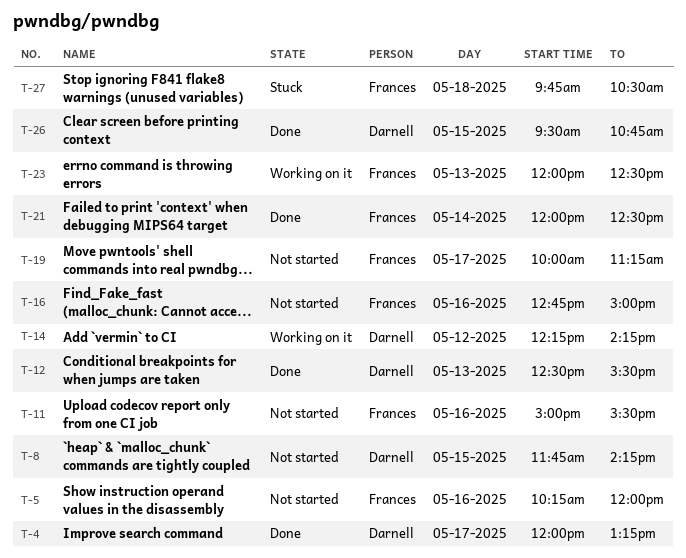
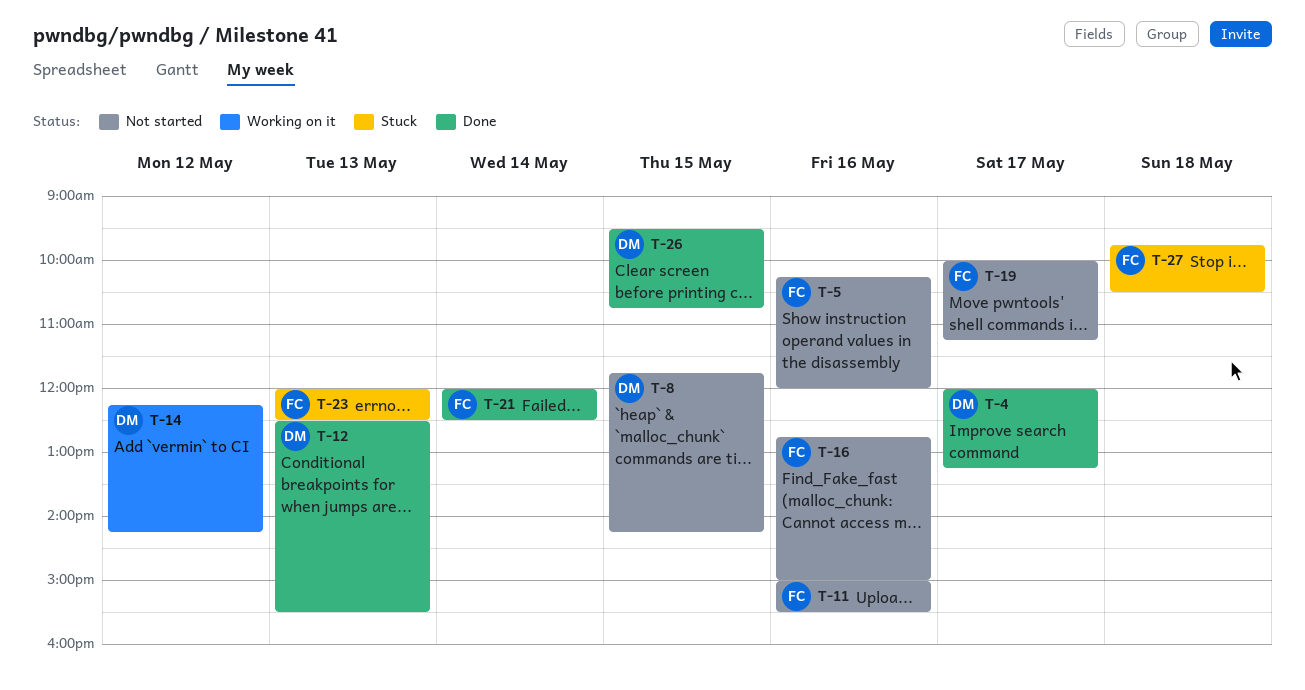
T-23, status: Working on it -> Stuck

